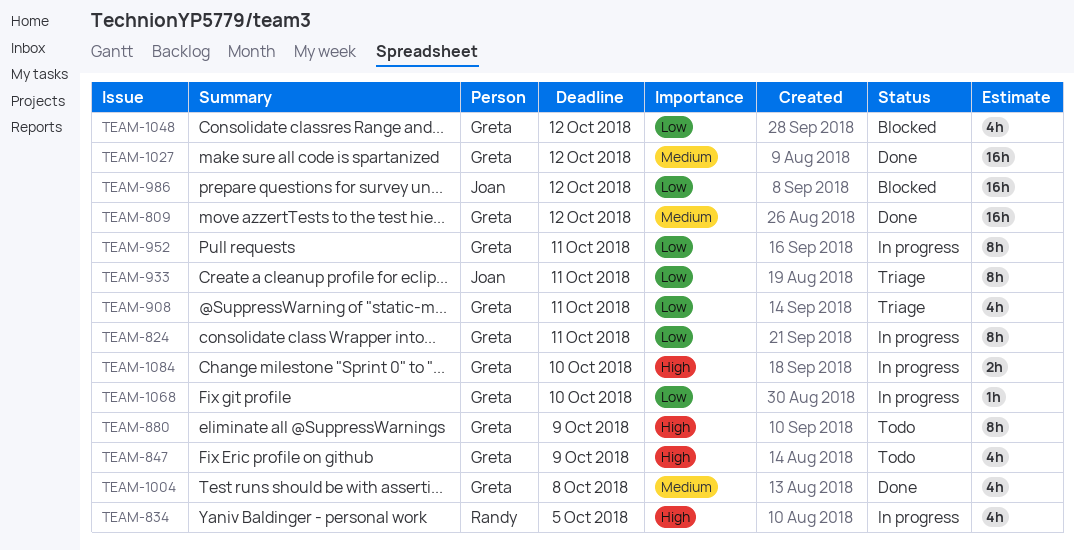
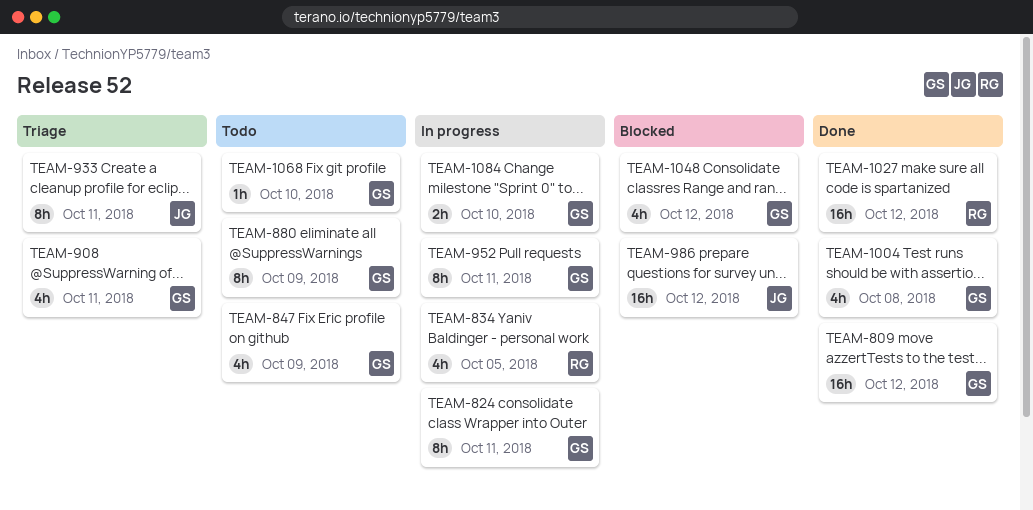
TEAM-1027, owner: Greta -> Randy
TEAM-1068, status: In progress -> Todo

